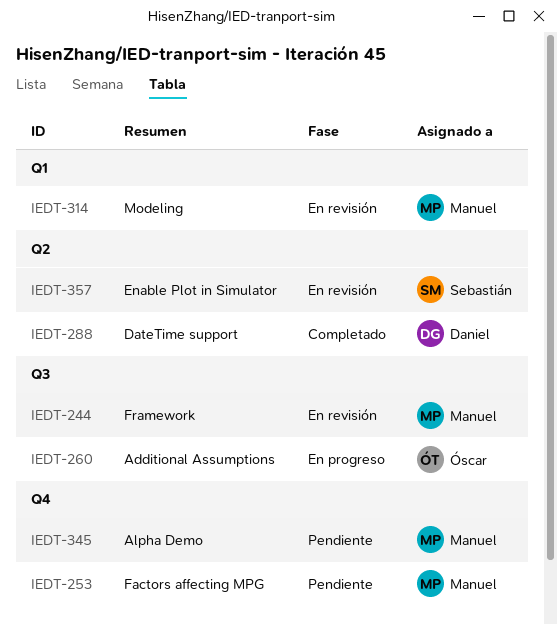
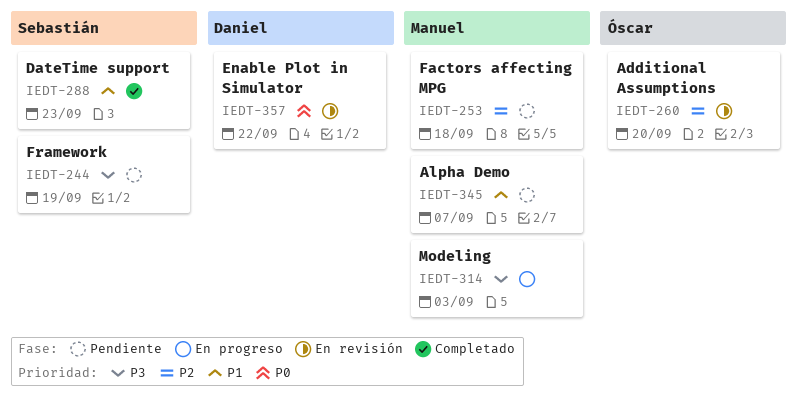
IEDT-244, status: En revisión -> Pendiente
IEDT-244, owner: Manuel -> Sebastián
IEDT-260, status: En progreso -> En revisión
IEDT-288, owner: Daniel -> Sebastián
IEDT-314, status: En revisión -> En progreso
IEDT-357, owner: Sebastián -> Daniel

